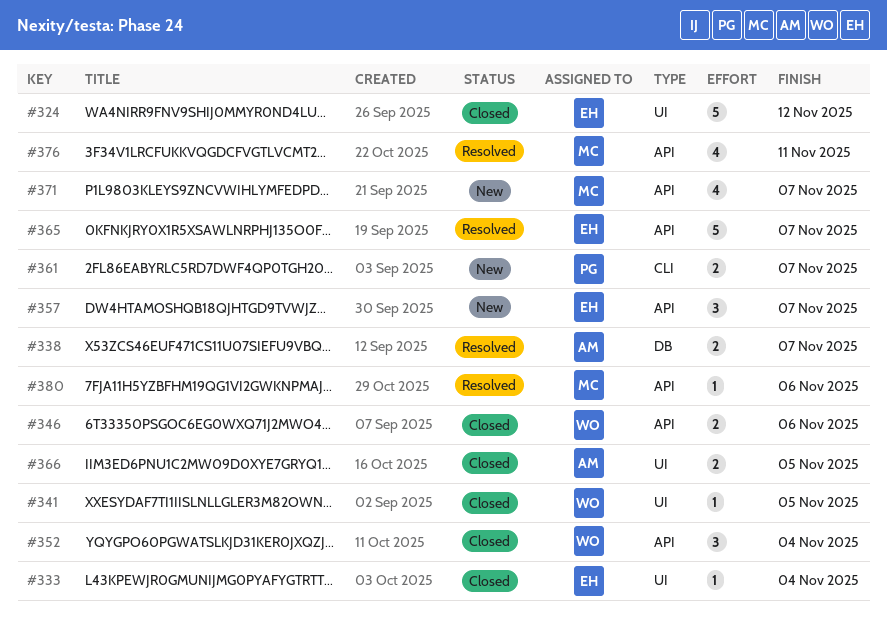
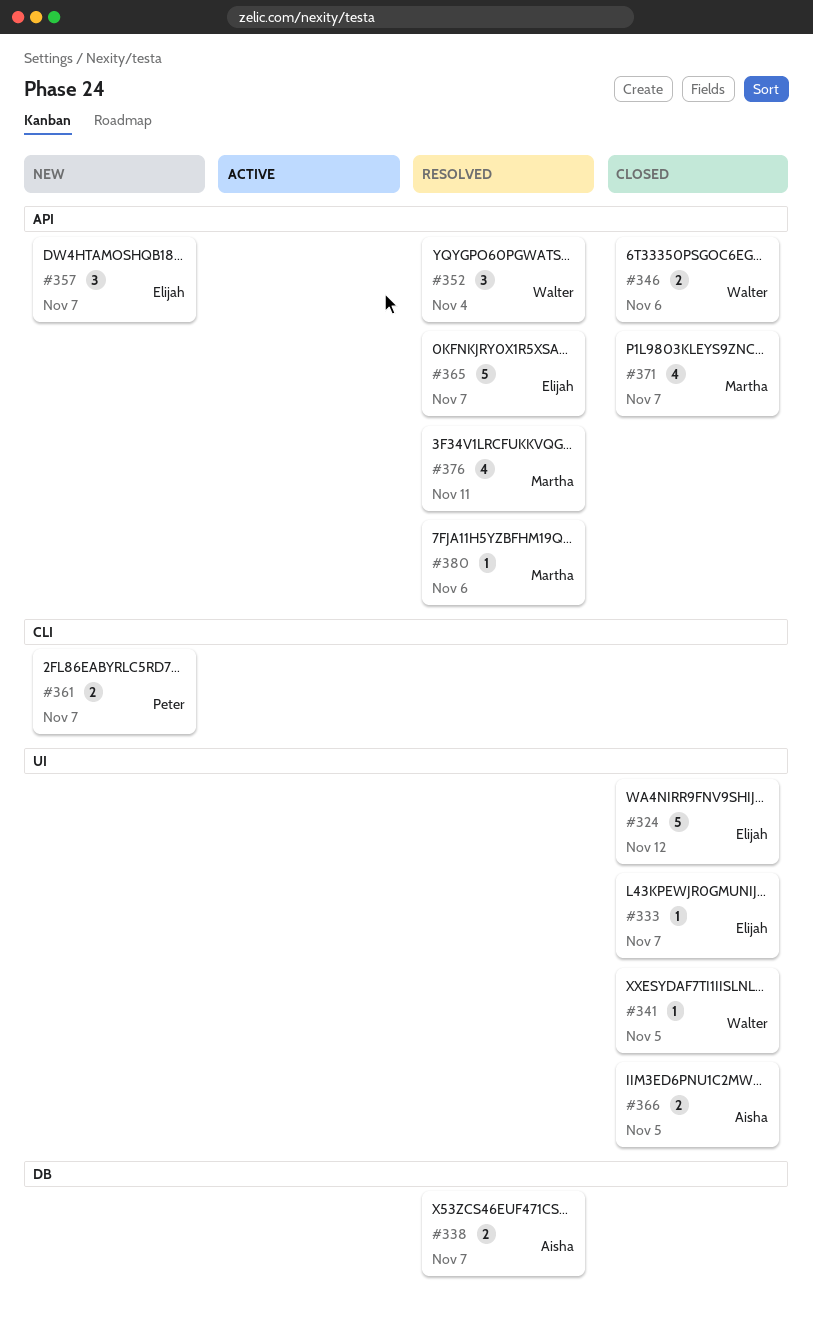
#333, due: Nov 4 -> Nov 7
#352, status: Closed -> Resolved
#371, status: New -> Closed

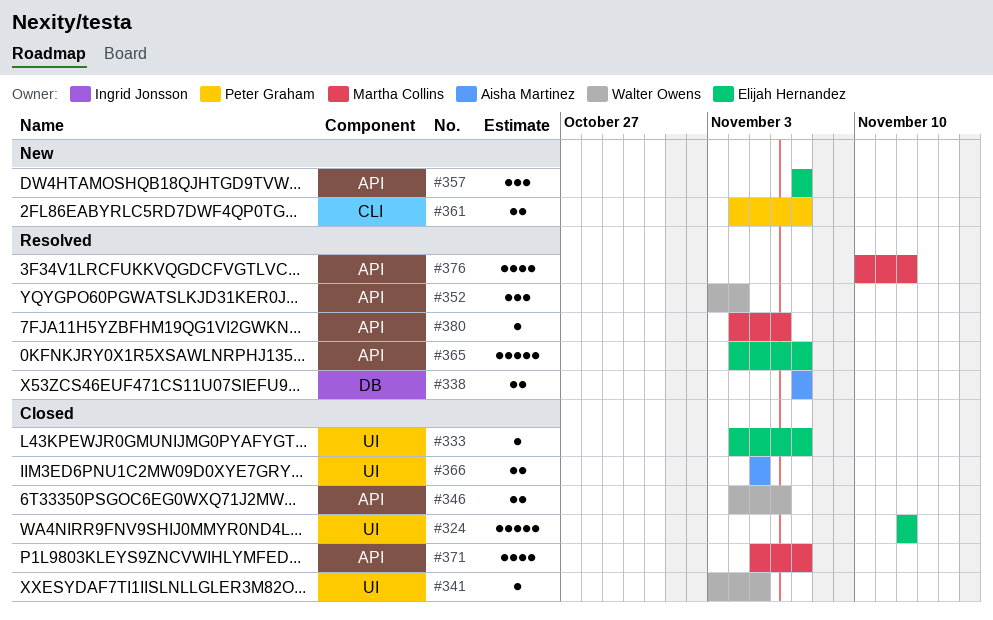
#376, due: Nov 11 -> Nov 12

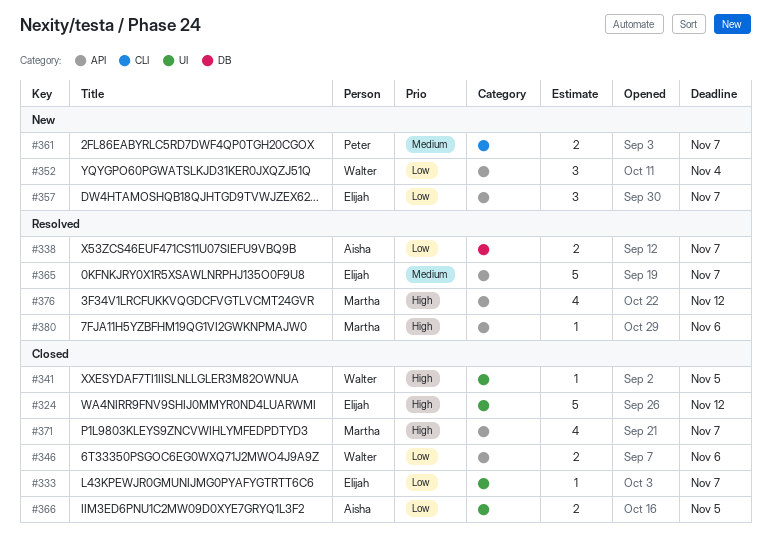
#352, status: Resolved -> New

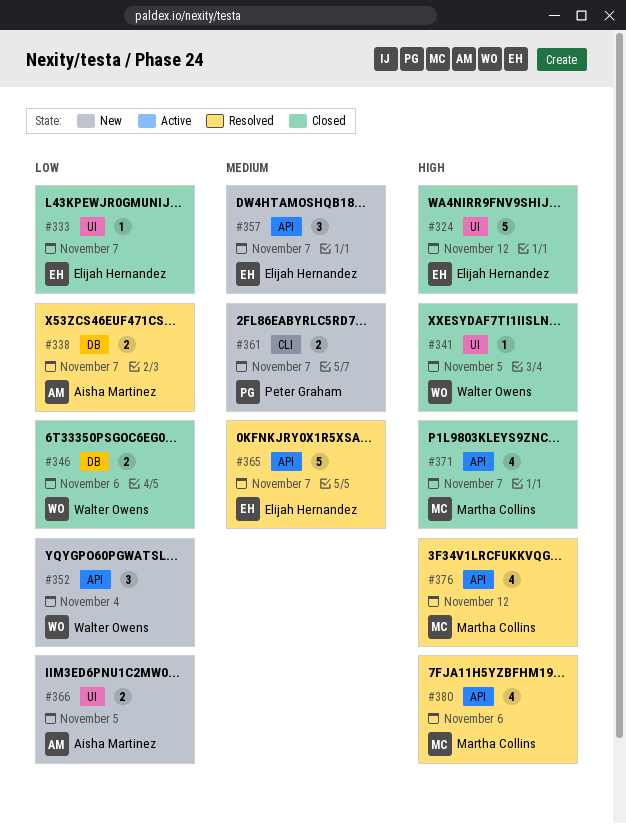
#346, label: API -> DB
#357, priority: Low -> Medium
#366, status: Closed -> New
#380, estimate: 1 -> 4

